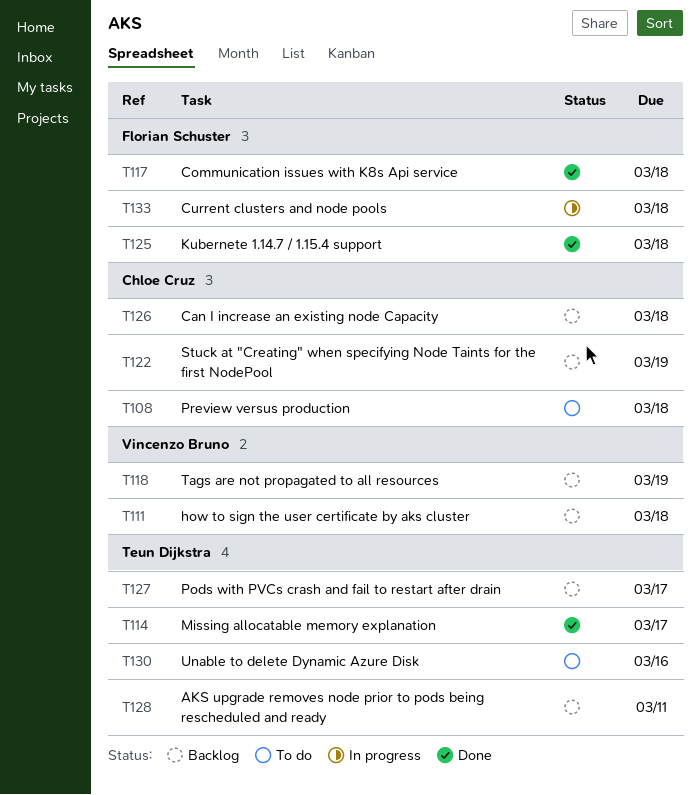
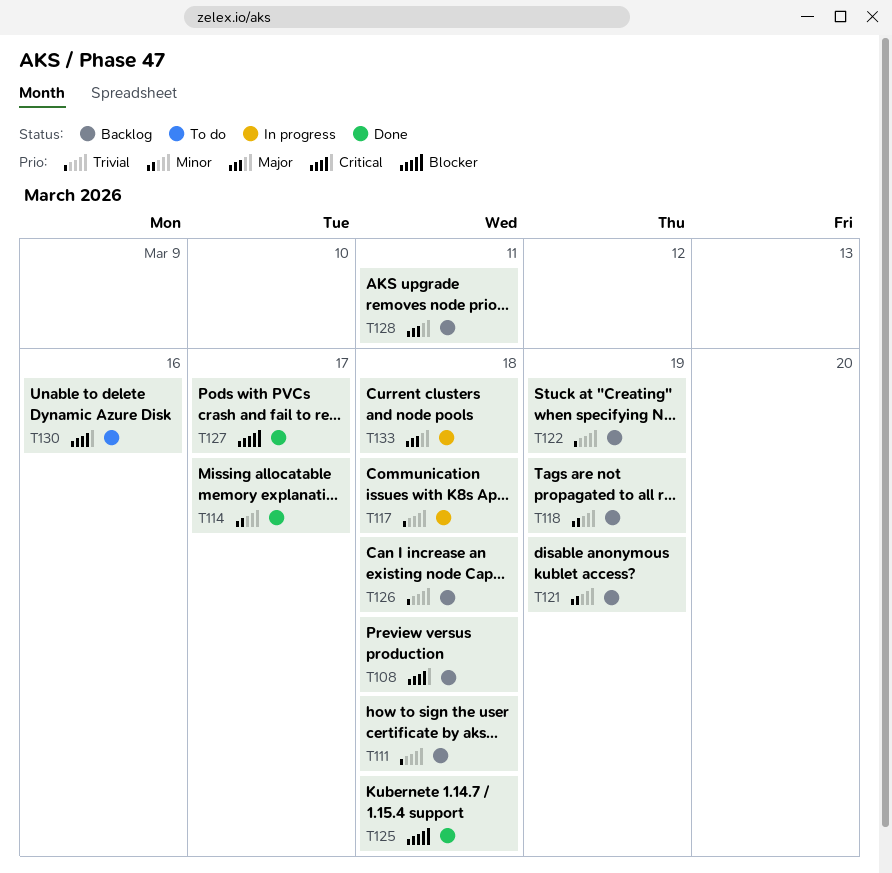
T108, status: To do -> Backlog
T117, status: Done -> In progress
T121: none -> present
T127, status: Backlog -> Done

